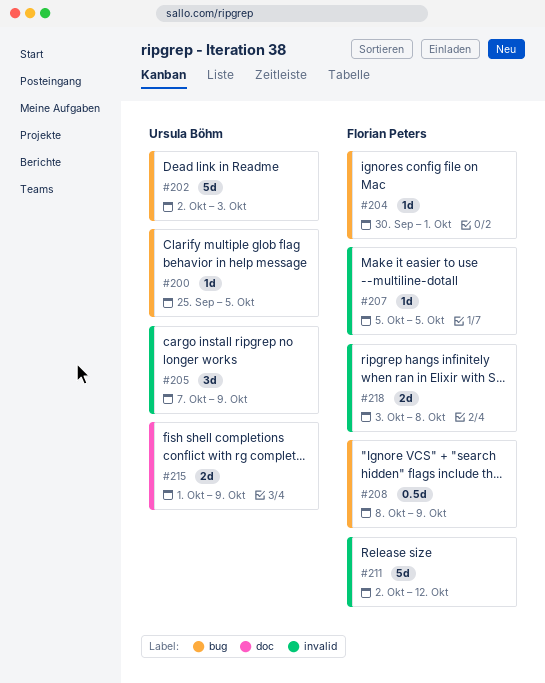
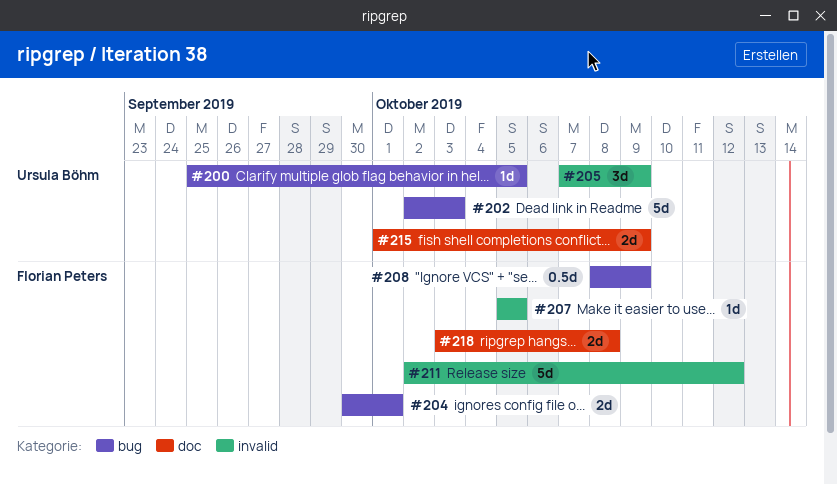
#204, estimate: 1d -> 2d
#218, label: invalid -> doc

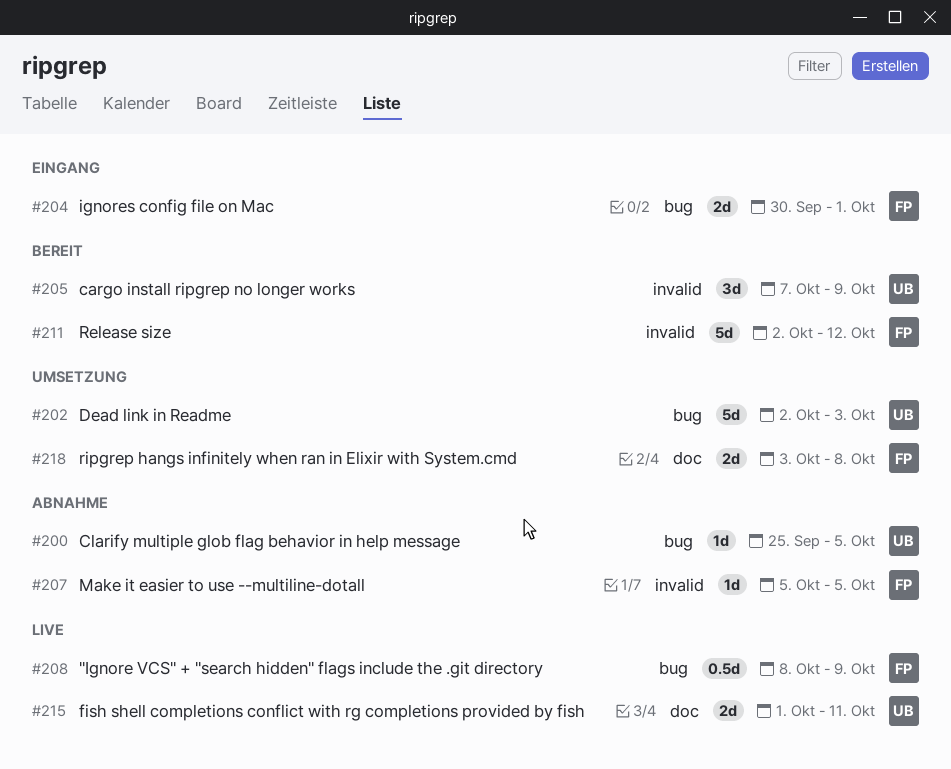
#215, due: Oct 9 -> Oct 11

